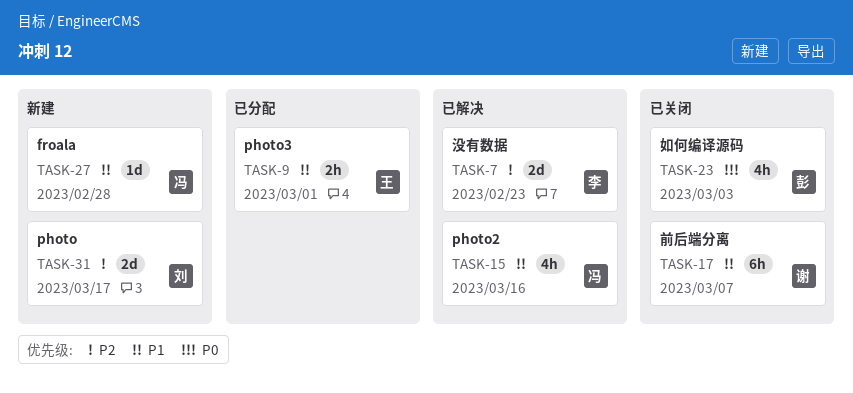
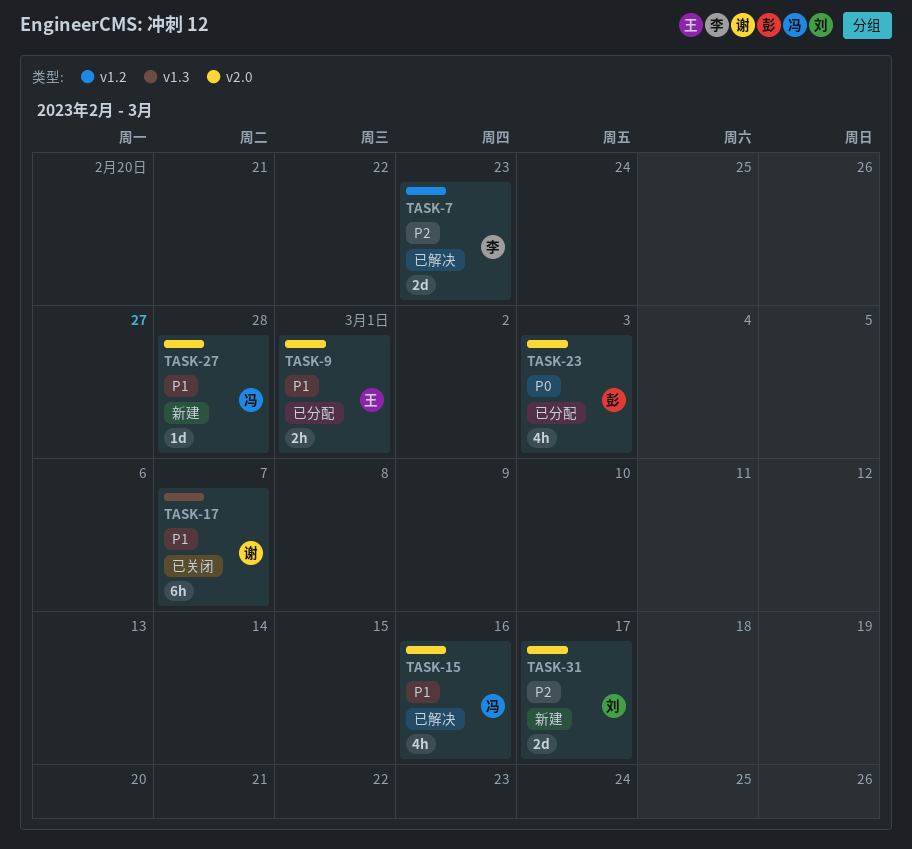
TASK-23, status: 已关闭 -> 已分配

